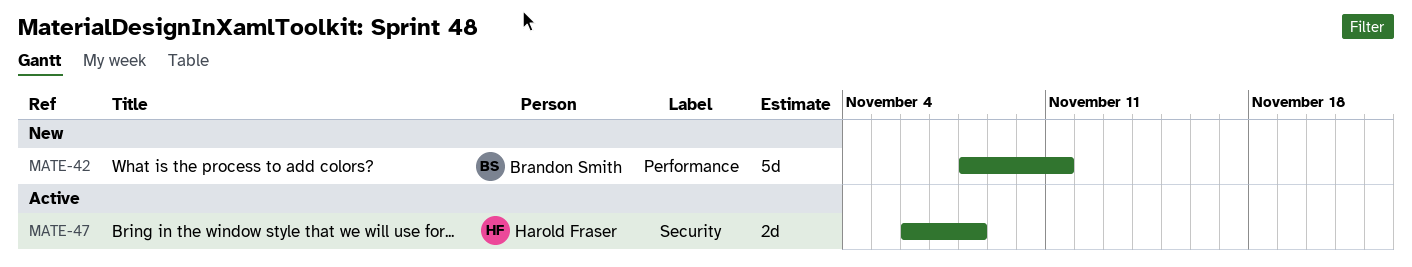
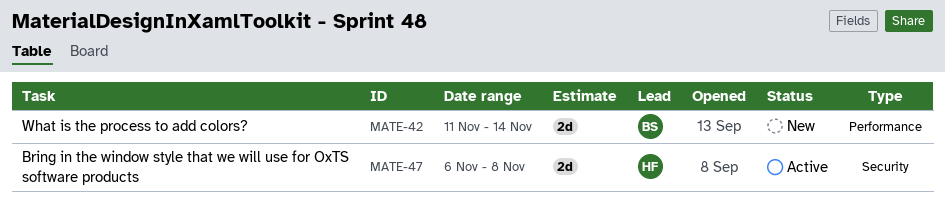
MATE-42, estimate: 5d -> 2d
MATE-42, start: Nov 8 -> Nov 11
MATE-42, due: Nov 11 -> Nov 14

